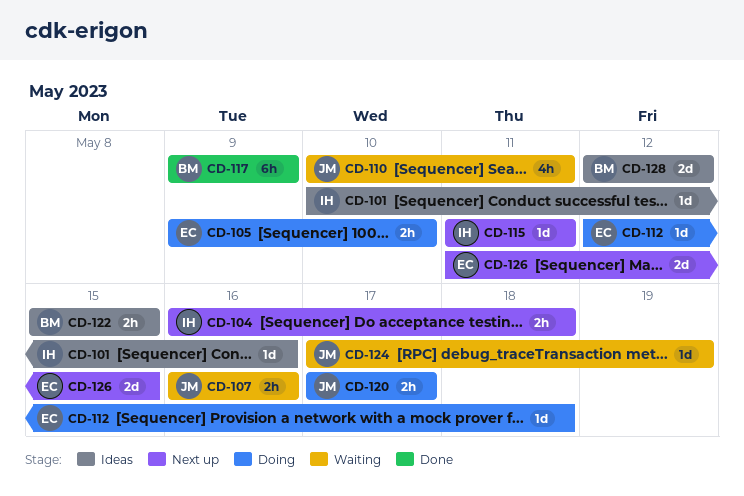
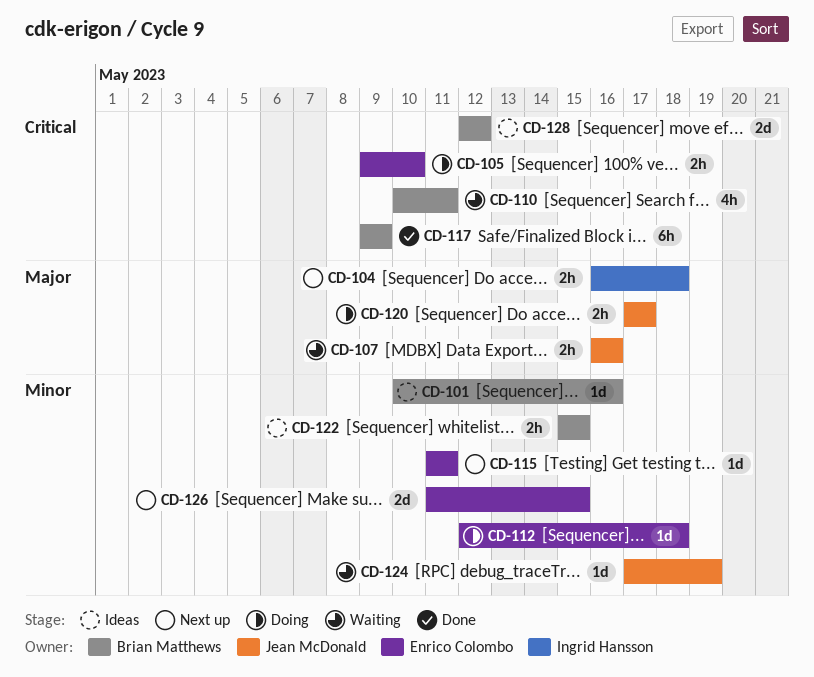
CD-101, owner: Ingrid Hansson -> Brian Matthews
CD-110, owner: Jean McDonald -> Brian Matthews
CD-115, owner: Ingrid Hansson -> Enrico Colombo

